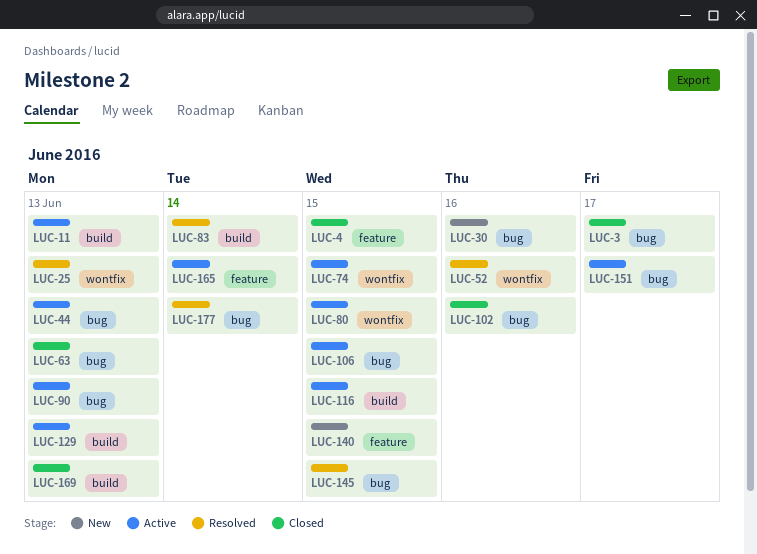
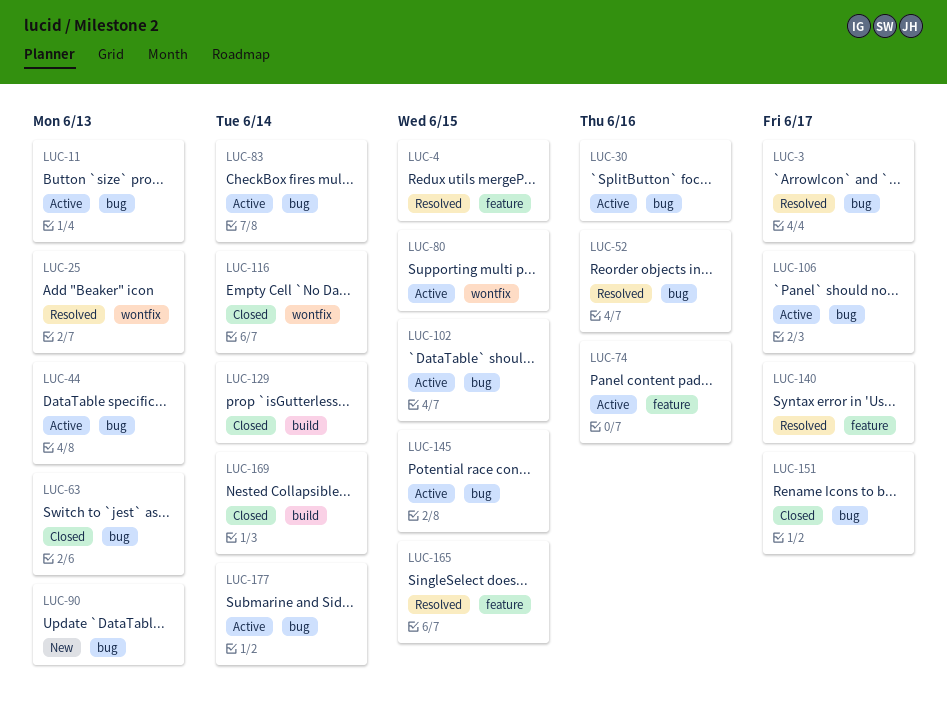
LUC-3, status: Closed -> Resolved
LUC-4, status: Closed -> Resolved
LUC-11, label: build -> bug
LUC-30, status: New -> Active
LUC-52, label: wontfix -> bug
LUC-74, label: wontfix -> feature
LUC-74, due: Jun 15 -> Jun 16
LUC-83, status: Resolved -> Active
LUC-83, label: build -> bug
LUC-90, status: Active -> New
LUC-102, status: Closed -> Active
LUC-102, due: Jun 16 -> Jun 15
LUC-106, due: Jun 15 -> Jun 17
LUC-116, status: Active -> Closed
LUC-116, label: build -> wontfix
LUC-116, due: Jun 15 -> Jun 14
LUC-129, status: Active -> Closed
LUC-129, due: Jun 13 -> Jun 14
LUC-140, status: New -> Resolved
LUC-140, due: Jun 15 -> Jun 17
LUC-145, status: Resolved -> Active
LUC-151, status: Active -> Closed
LUC-165, status: Active -> Resolved
LUC-165, due: Jun 14 -> Jun 15
LUC-169, due: Jun 13 -> Jun 14
LUC-177, status: Resolved -> Active

